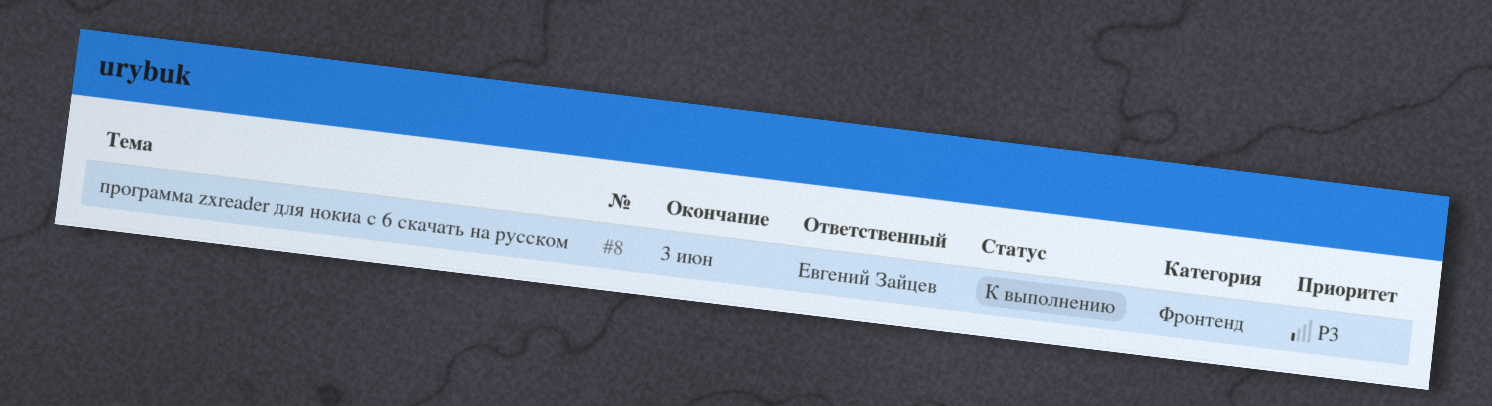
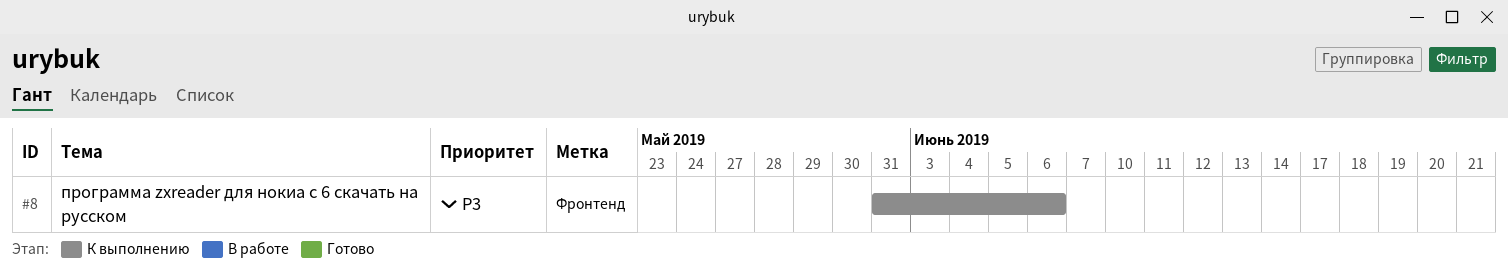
#8, due: Jun 3 -> Jun 6

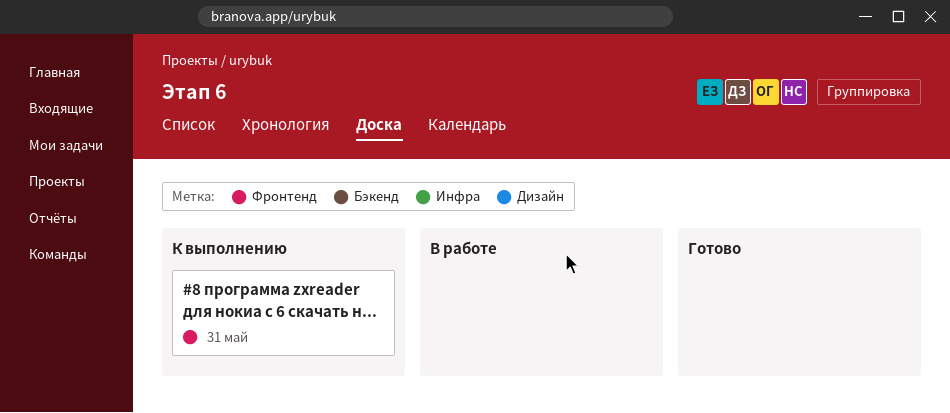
#8, due: Jun 6 -> May 31

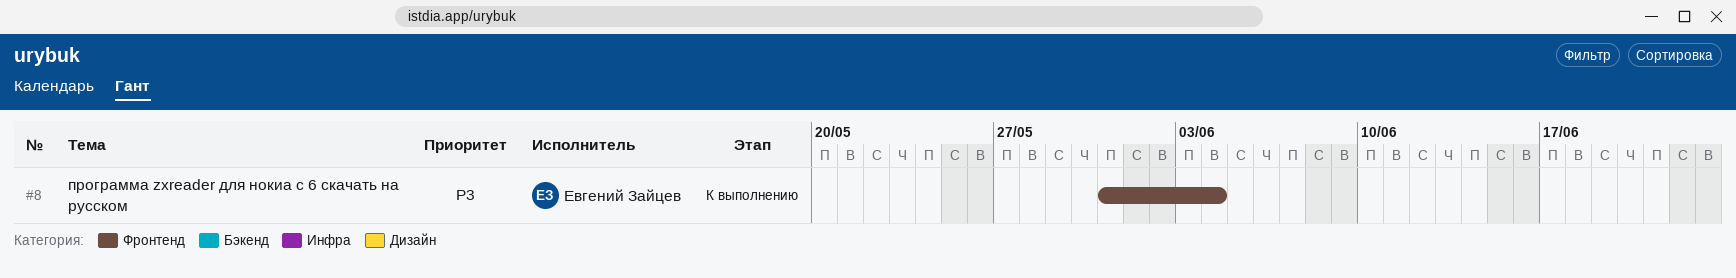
#8, due: May 31 -> Jun 4

